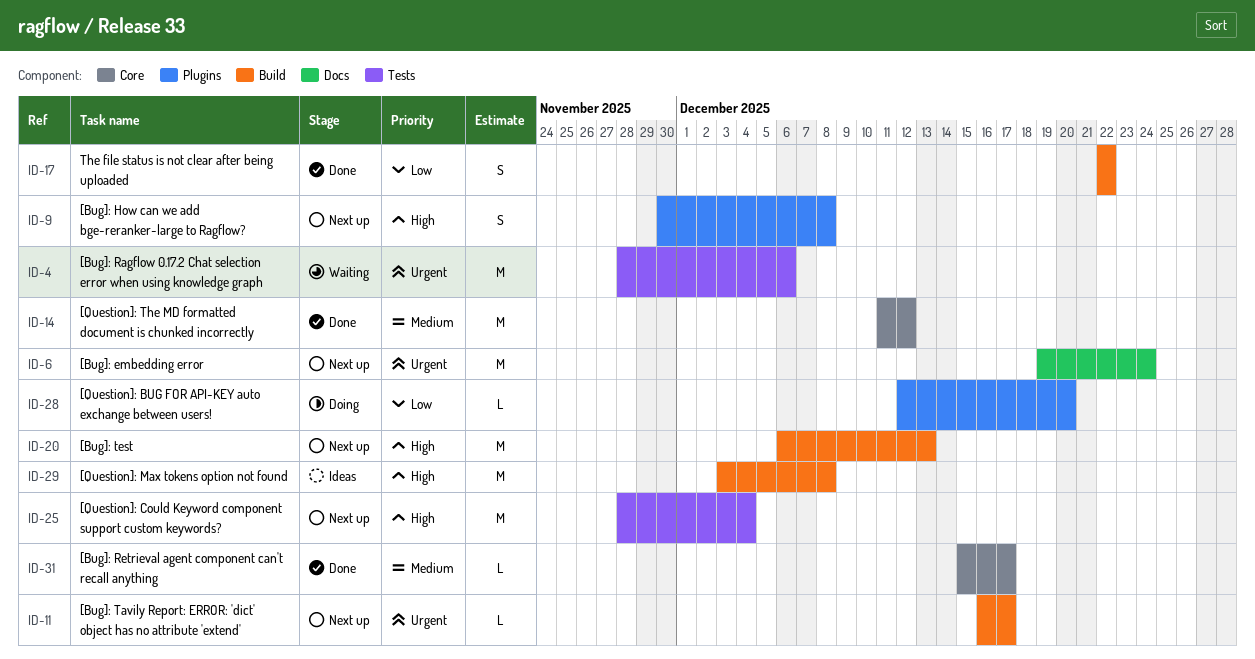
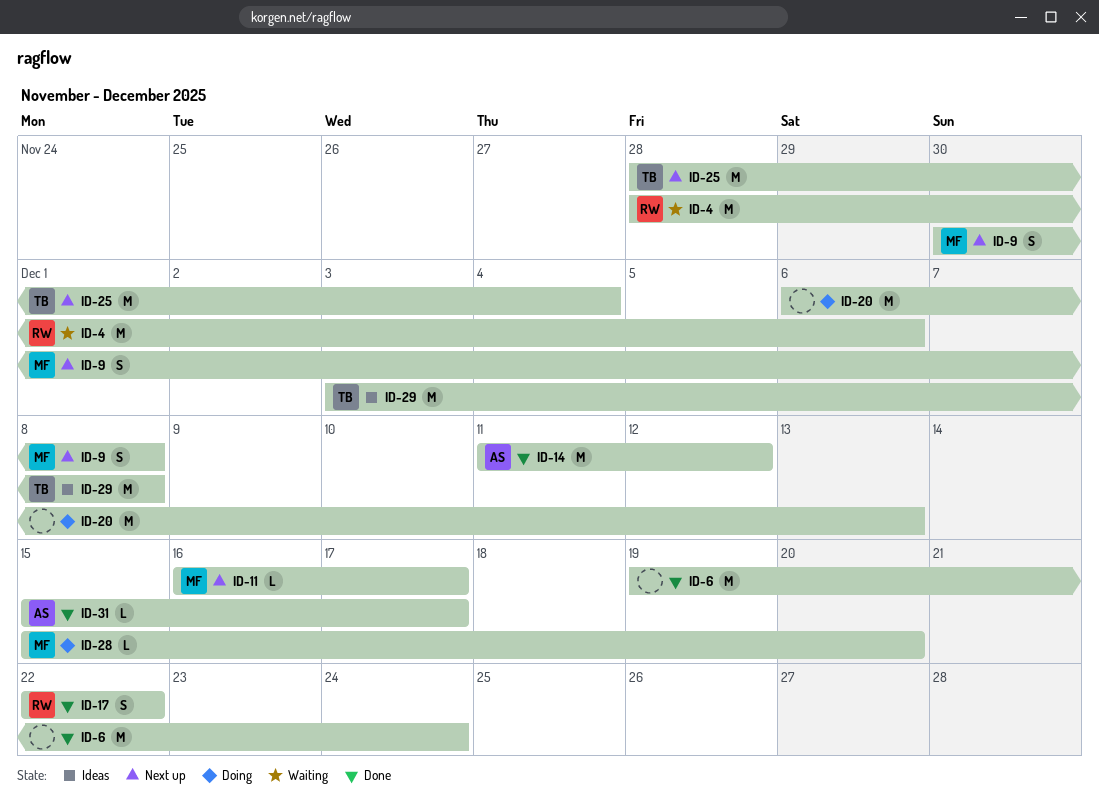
ID-6, status: Next up -> Done
ID-20, status: Next up -> Doing
ID-28, start: Dec 12 -> Dec 15

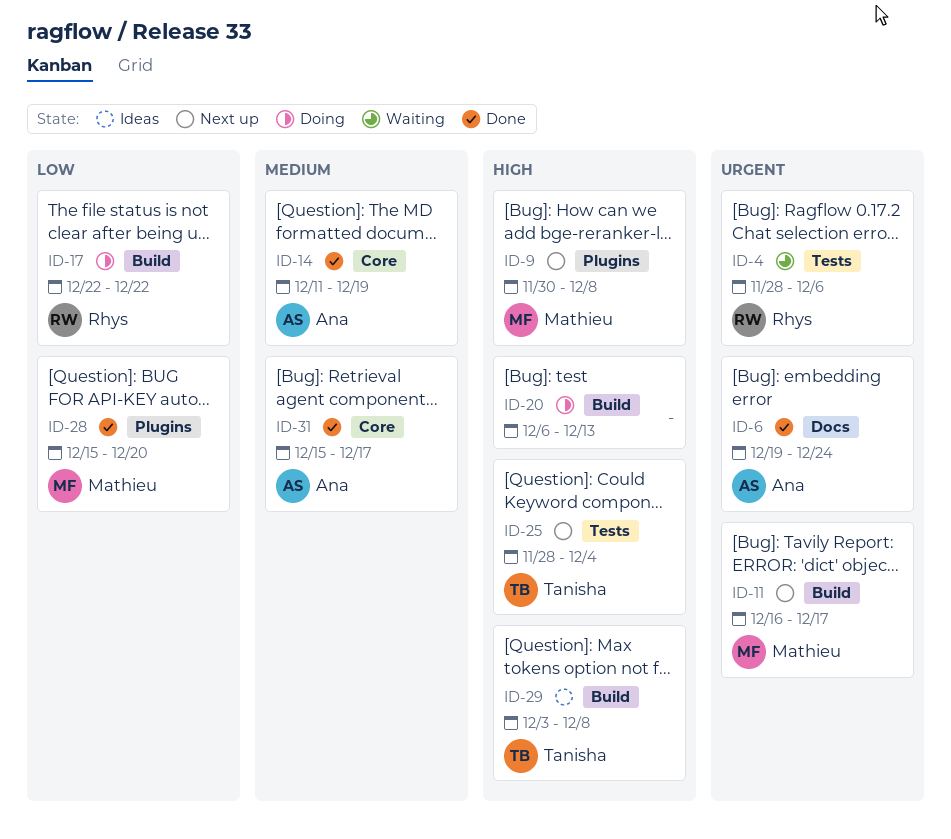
ID-6, owner: none -> Ana
ID-14, due: Dec 12 -> Dec 19
ID-17, status: Done -> Doing
ID-28, status: Doing -> Done

